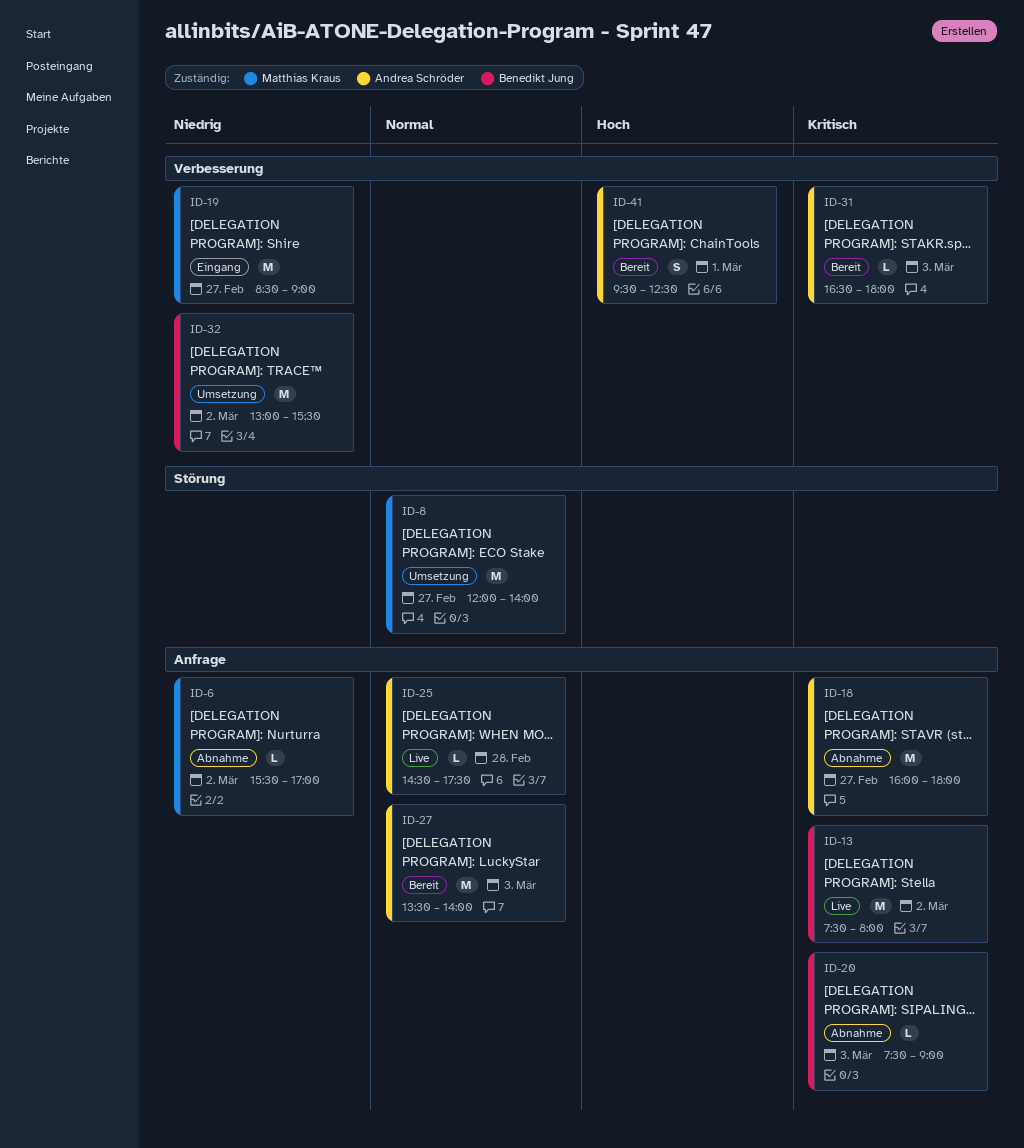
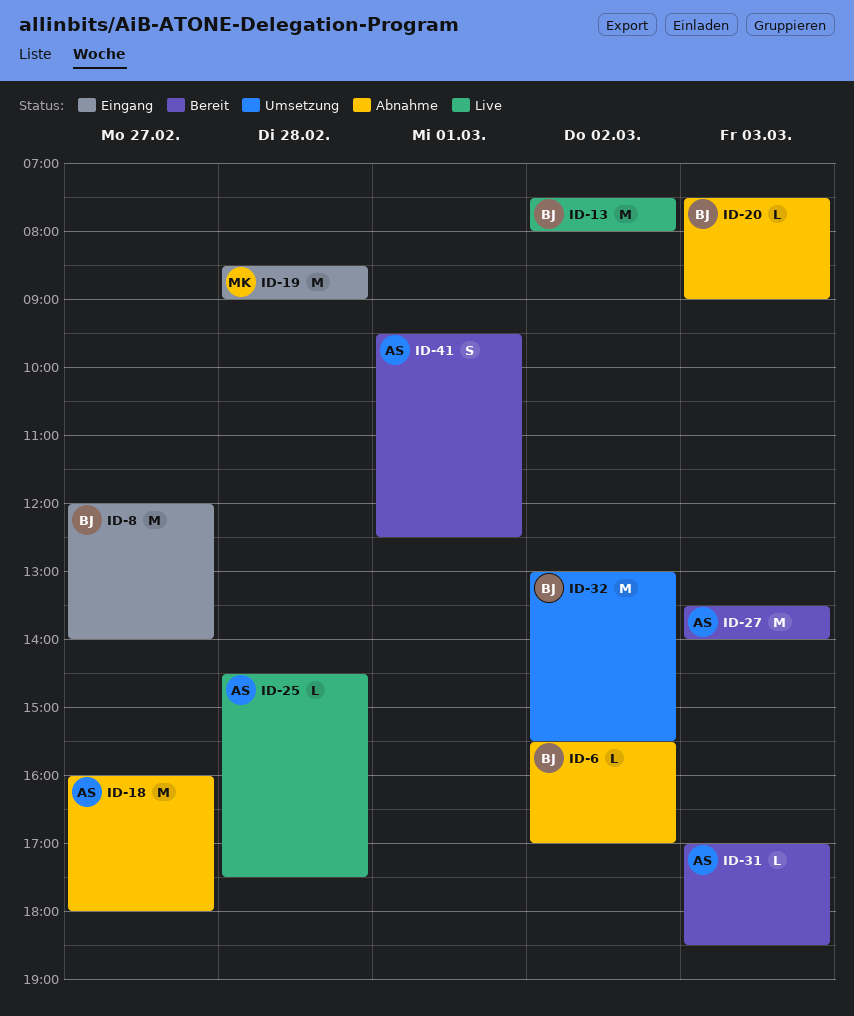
ID-6, owner: Matthias Kraus -> Benedikt Jung
ID-8, status: Umsetzung -> Eingang
ID-8, owner: Matthias Kraus -> Benedikt Jung
ID-19, day: Feb 27 -> Feb 28
ID-31, begins: 16:30 -> 17:00
ID-31, ends: 18:00 -> 18:30

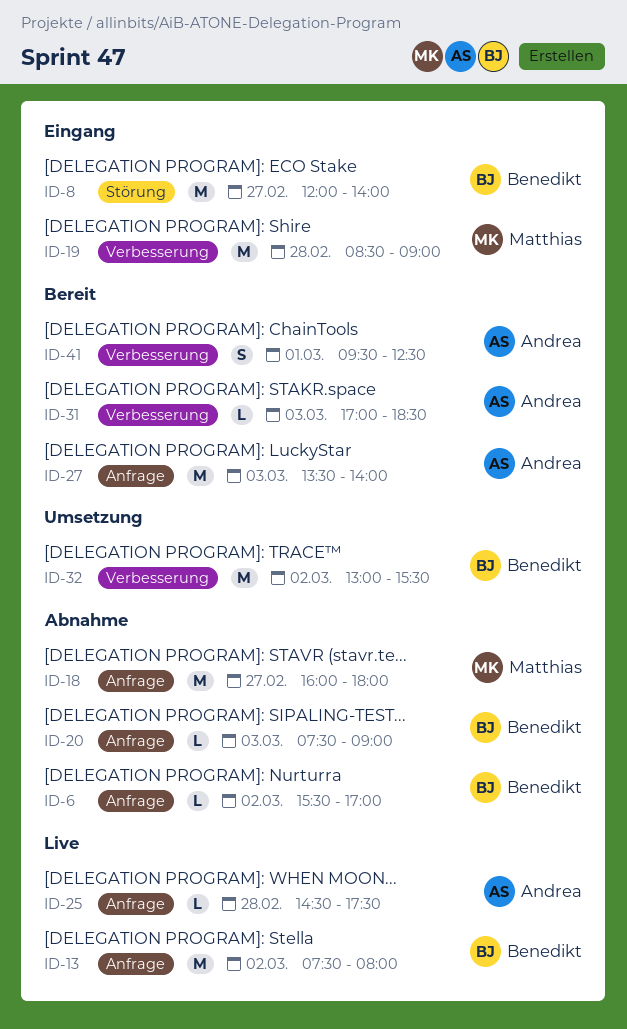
ID-18, owner: Andrea -> Matthias

